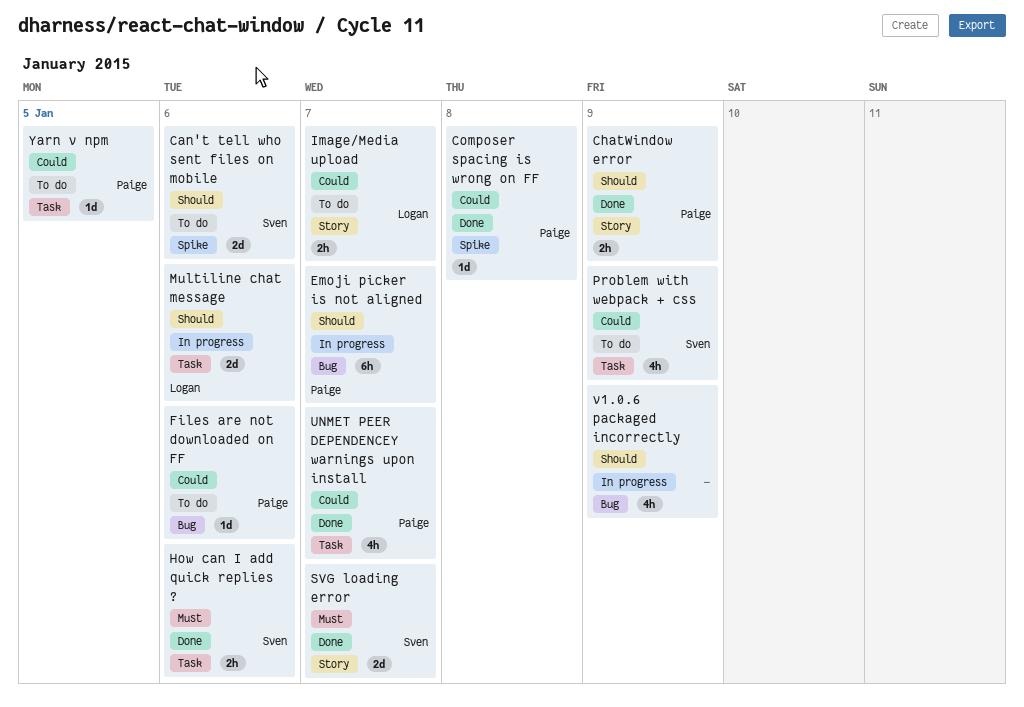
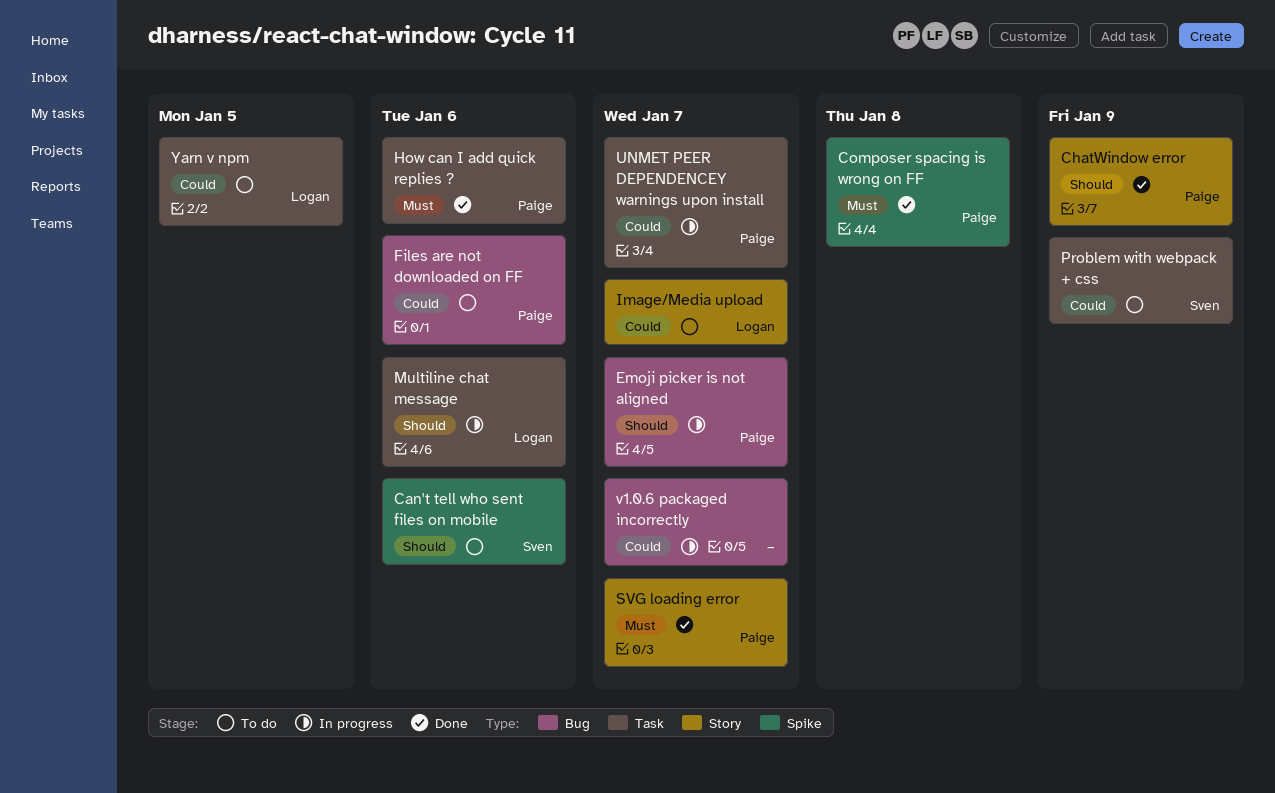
Composer spacing is wrong on FF, priority: Could -> Must
How can I add quick replies ?, owner: Sven -> Paige
SVG loading error, owner: Sven -> Paige
UNMET PEER DEPENDENCEY warnings upon install, status: Done -> In progress
v1.0.6 packaged incorrectly, priority: Should -> Could
v1.0.6 packaged incorrectly, due: Jan 9 -> Jan 7
Yarn v npm, owner: Paige -> Logan

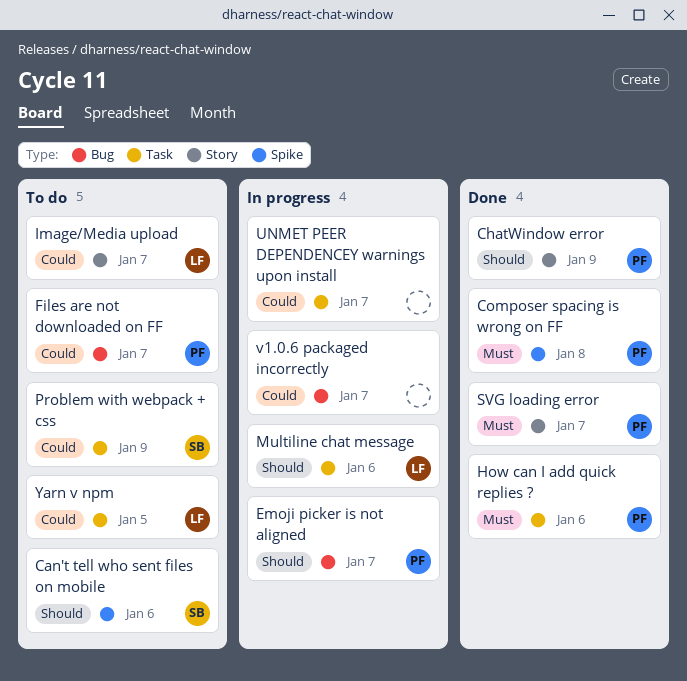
Files are not downloaded on FF, due: Jan 6 -> Jan 7
UNMET PEER DEPENDENCEY warnings upon install, owner: Paige -> none

